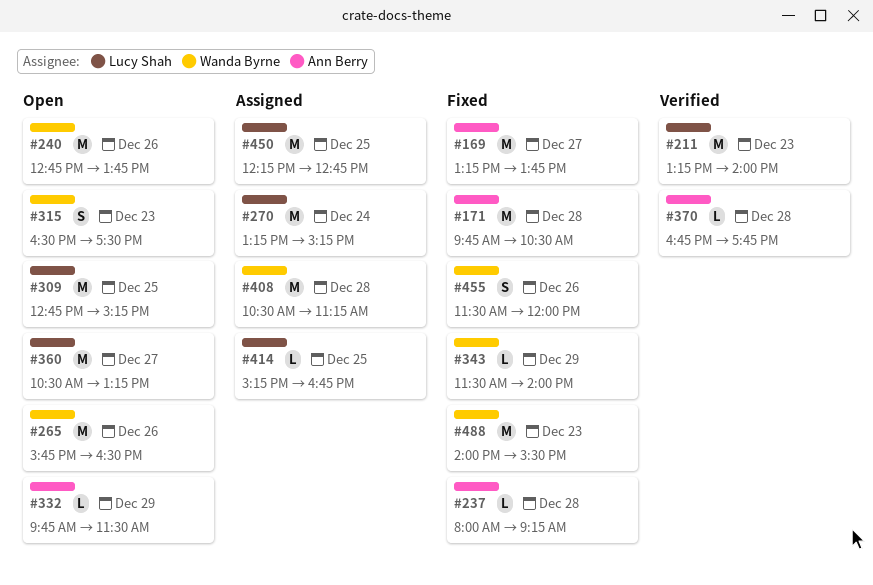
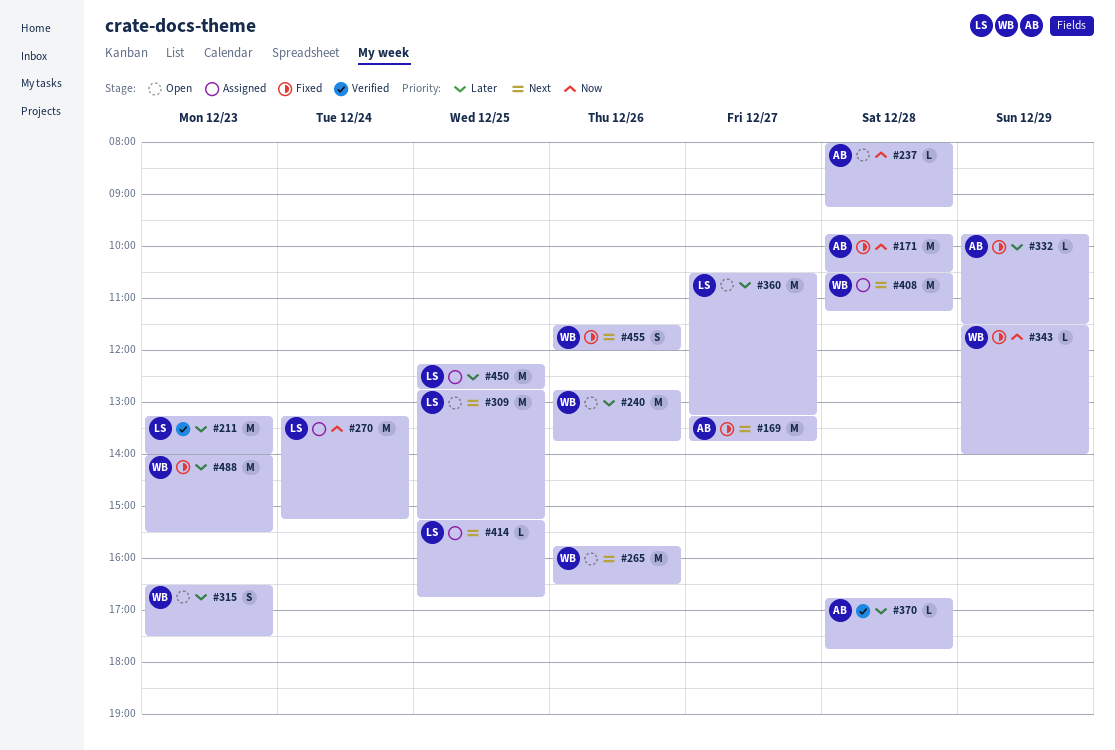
#237, status: Fixed -> Open
#332, status: Open -> Fixed

